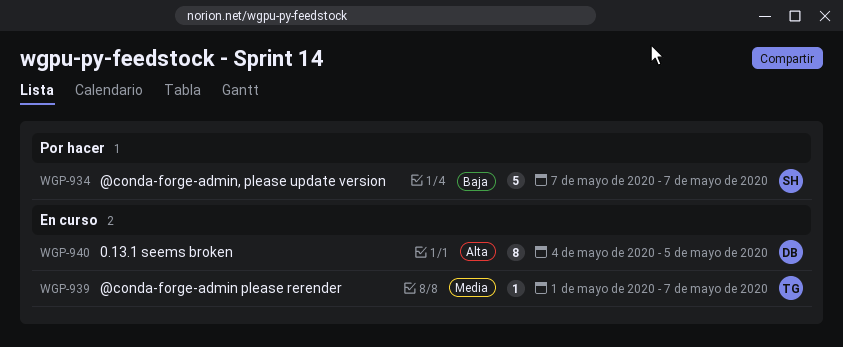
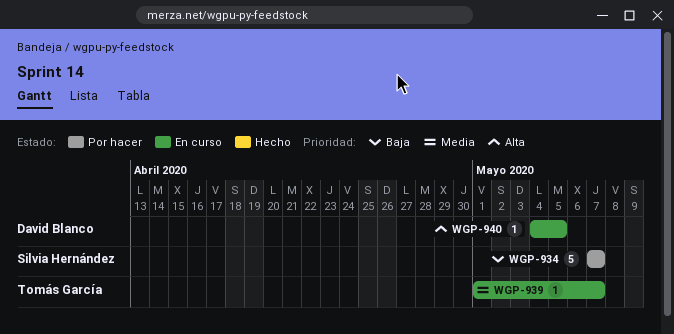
WGP-940, estimate: 8 -> 1

